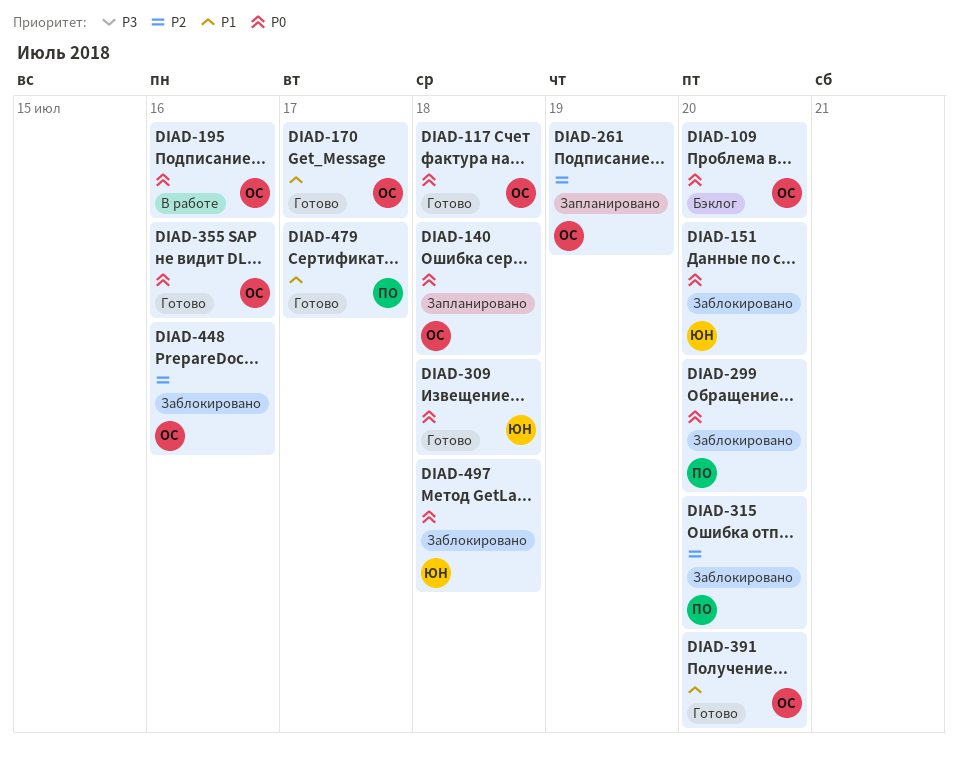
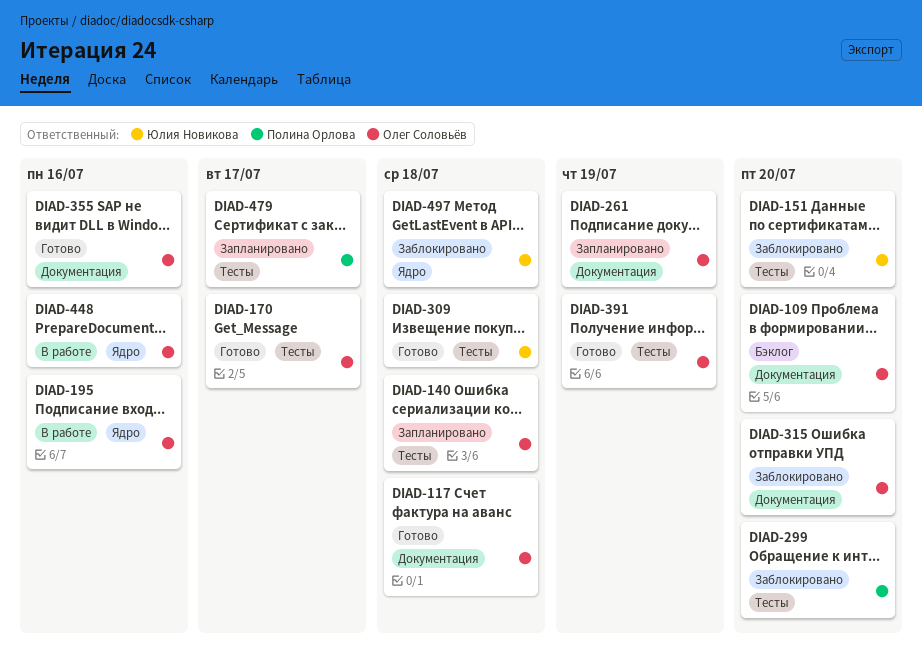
DIAD-315, owner: Полина Орлова -> Олег Соловьёв
DIAD-391, due: Jul 20 -> Jul 19
DIAD-448, status: Заблокировано -> В работе
DIAD-479, status: Готово -> Запланировано

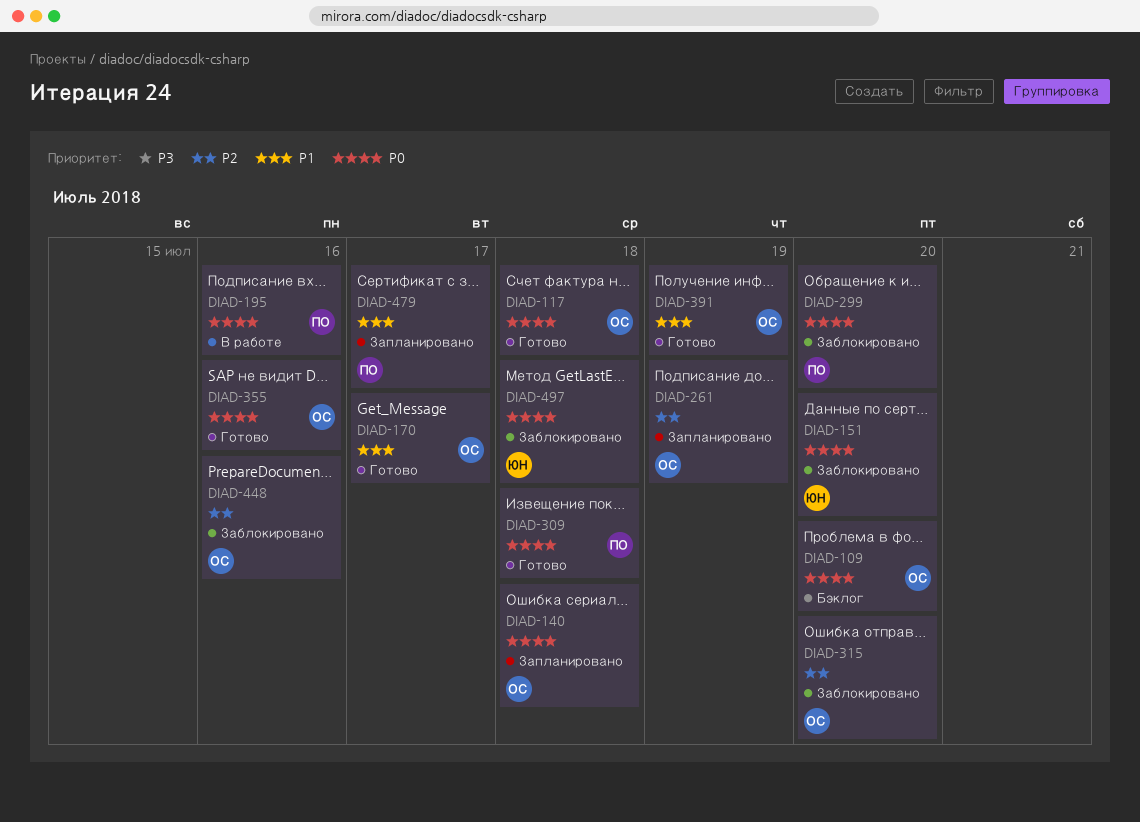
DIAD-195, owner: Олег Соловьёв -> Полина Орлова
DIAD-309, owner: Юлия Новикова -> Полина Орлова
DIAD-448, status: В работе -> Заблокировано

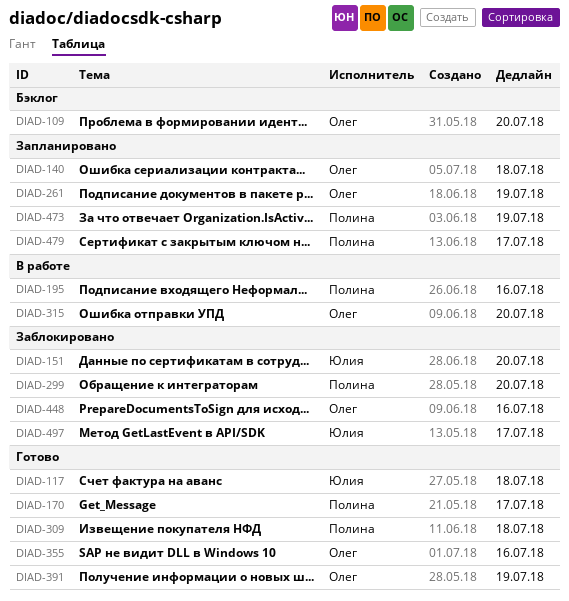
DIAD-117, owner: Олег -> Юлия
DIAD-170, owner: Олег -> Полина
DIAD-315, status: Заблокировано -> В работе
DIAD-473: none -> present
DIAD-497, due: Jul 18 -> Jul 17

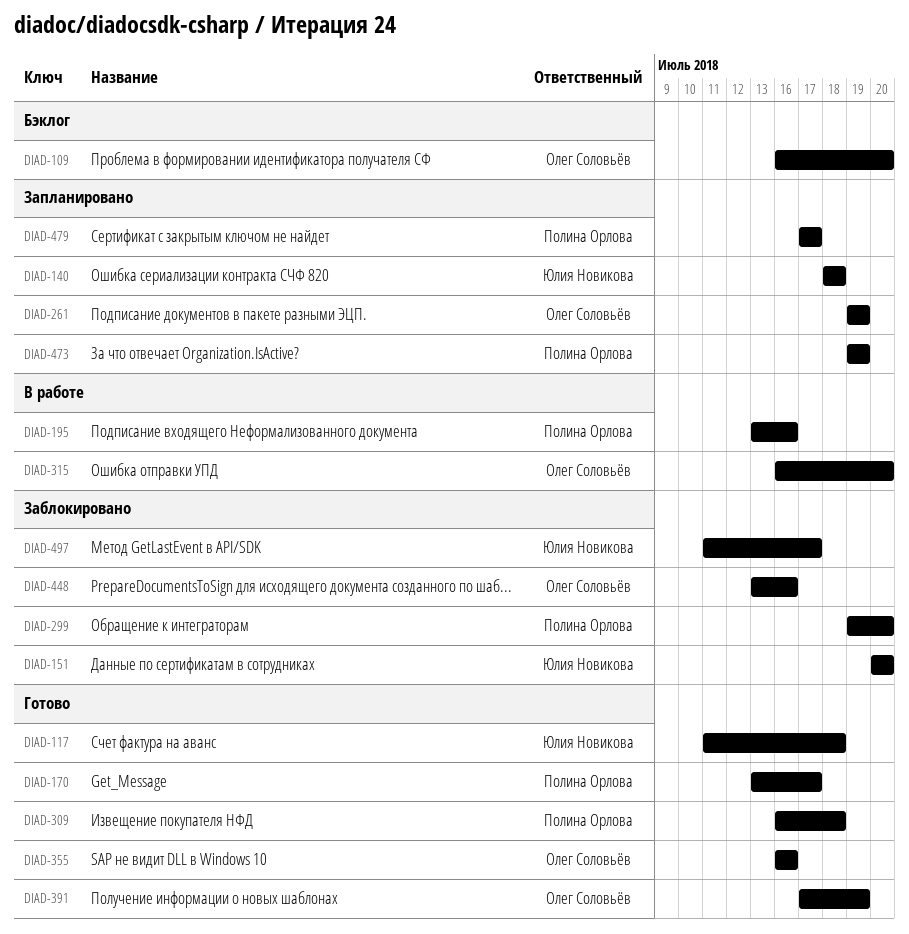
DIAD-140, owner: Олег Соловьёв -> Юлия Новикова

